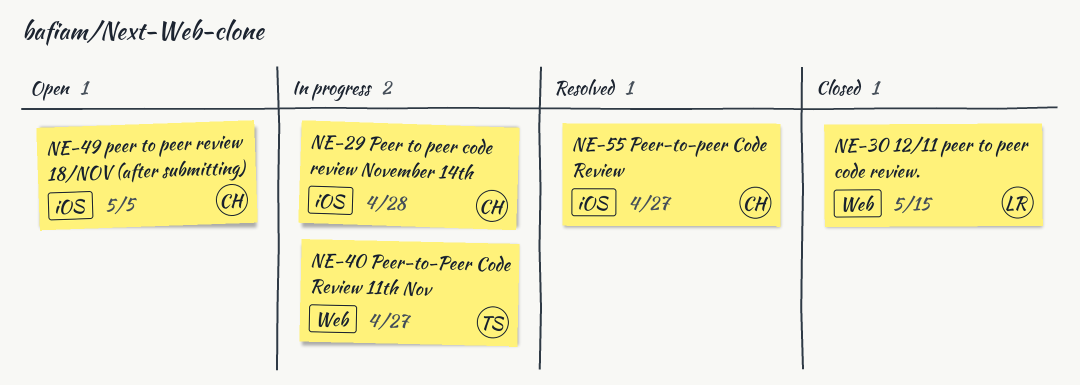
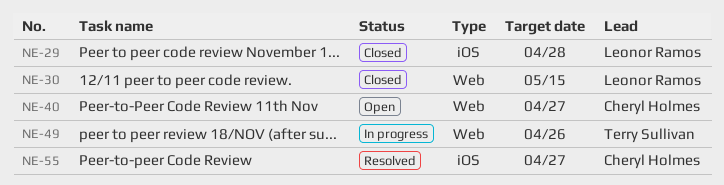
NE-29, status: In progress -> Closed
NE-29, owner: Cheryl Holmes -> Leonor Ramos
NE-40, status: In progress -> Open
NE-40, owner: Terry Sullivan -> Cheryl Holmes
NE-49, status: Open -> In progress
NE-49, owner: Cheryl Holmes -> Terry Sullivan
NE-49, label: iOS -> Web
NE-49, due: May 5 -> Apr 26

